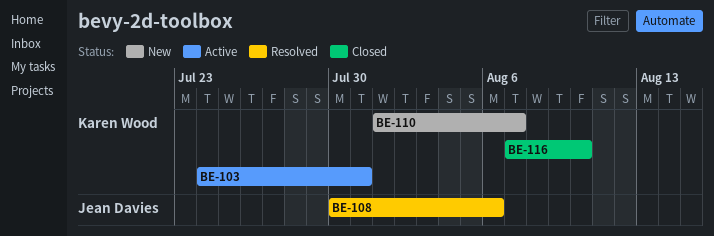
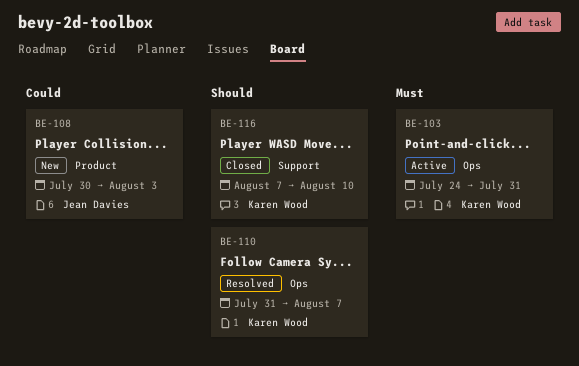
BE-108, status: Resolved -> New
BE-108, due: Aug 6 -> Aug 3
BE-110, status: New -> Resolved
BE-110, start: Aug 1 -> Jul 31

